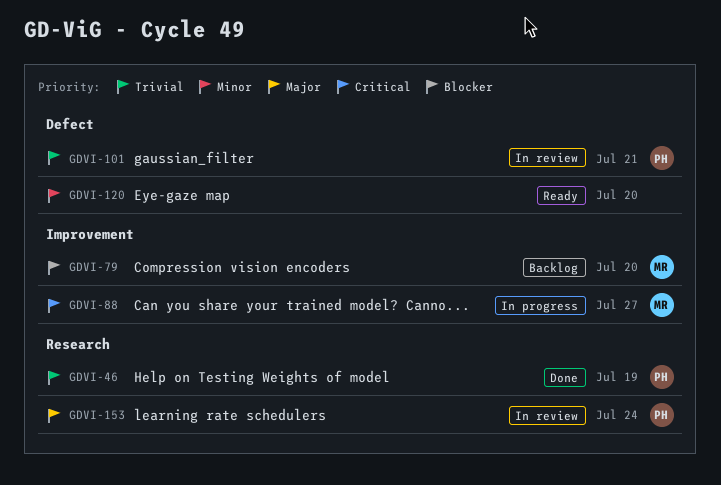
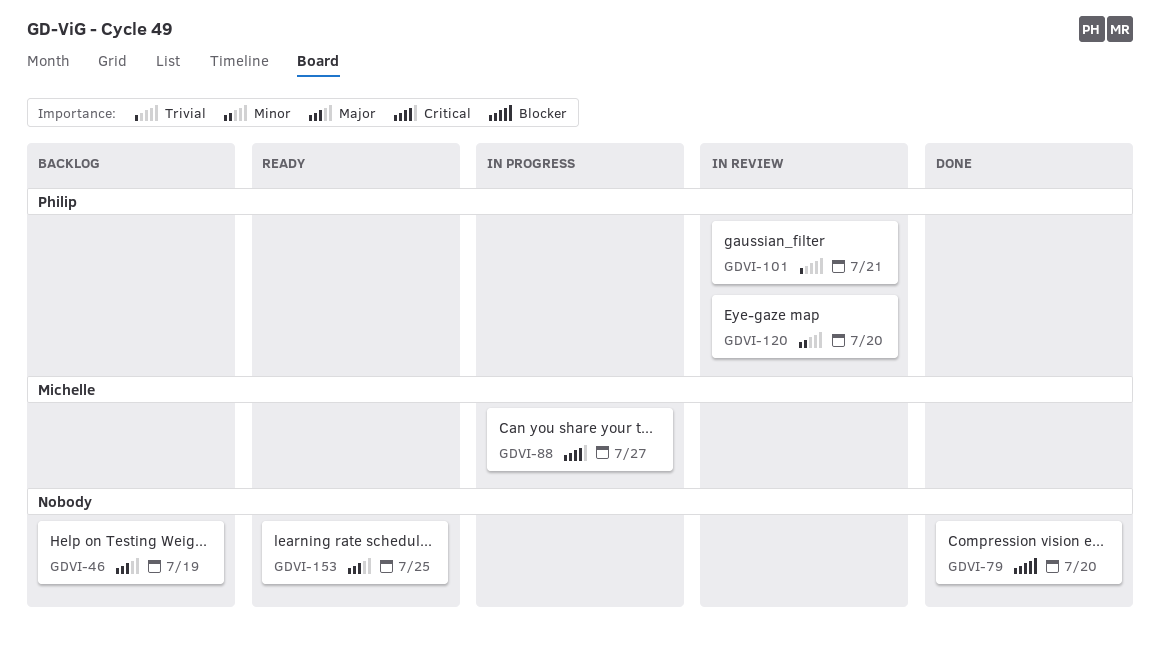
GDVI-46, status: Done -> Backlog
GDVI-46, owner: Philip -> none
GDVI-46, priority: Trivial -> Major
GDVI-79, status: Backlog -> Done
GDVI-79, owner: Michelle -> none
GDVI-120, status: Ready -> In review
GDVI-120, owner: none -> Philip
GDVI-153, status: In review -> Ready
GDVI-153, owner: Philip -> none
GDVI-153, due: Jul 24 -> Jul 25

